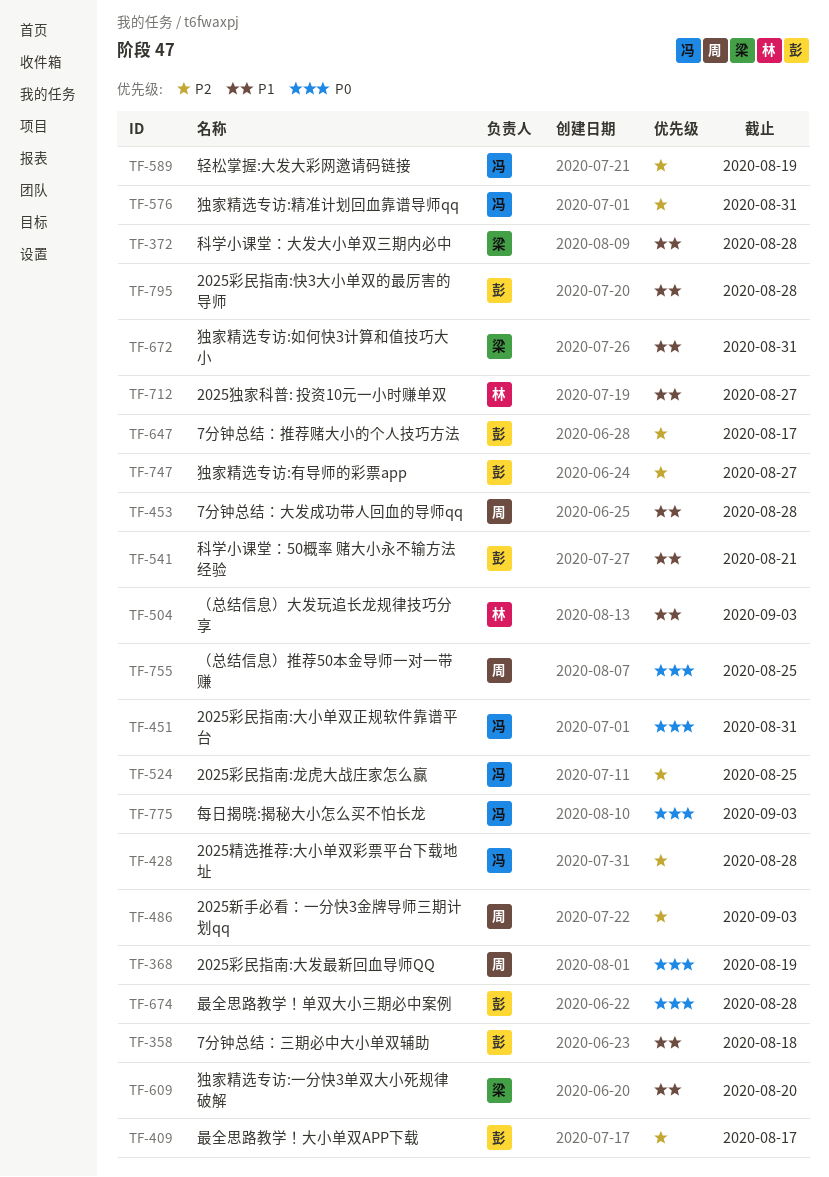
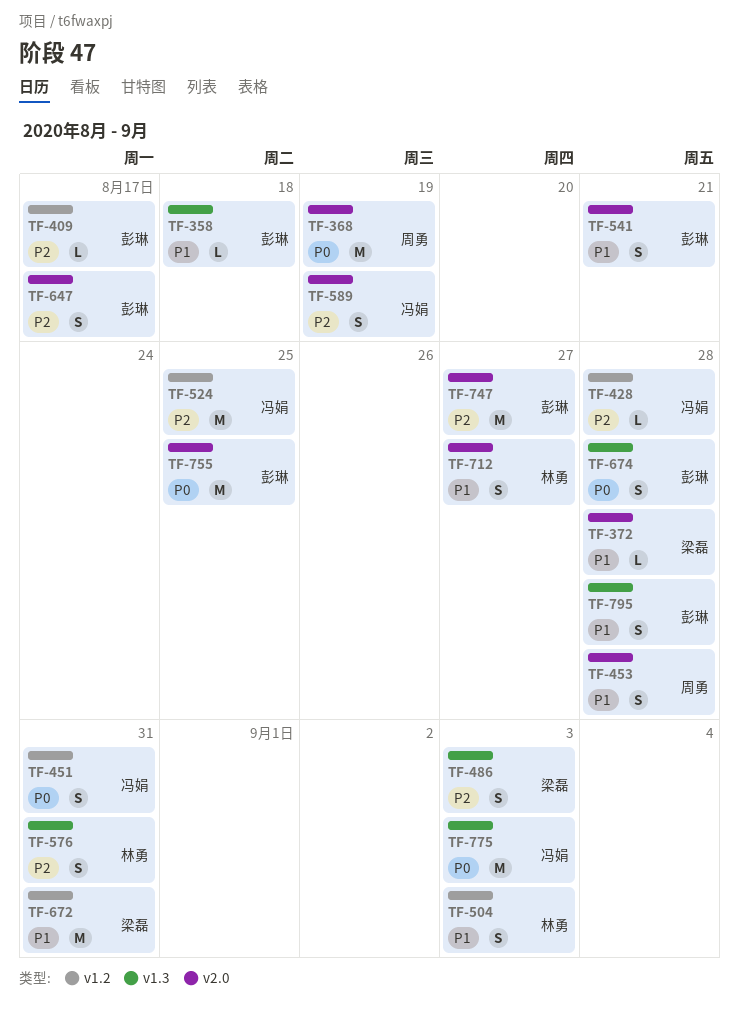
TF-486, owner: 周勇 -> 梁磊
TF-576, owner: 冯娟 -> 林勇
TF-609: present -> none
TF-755, owner: 周勇 -> 彭琳

